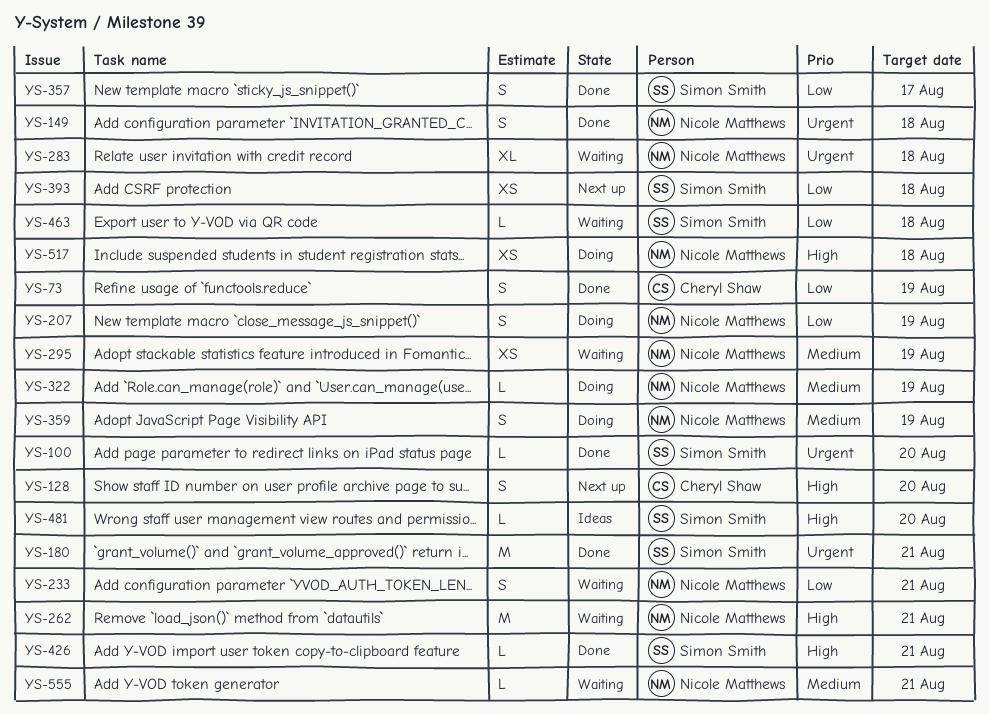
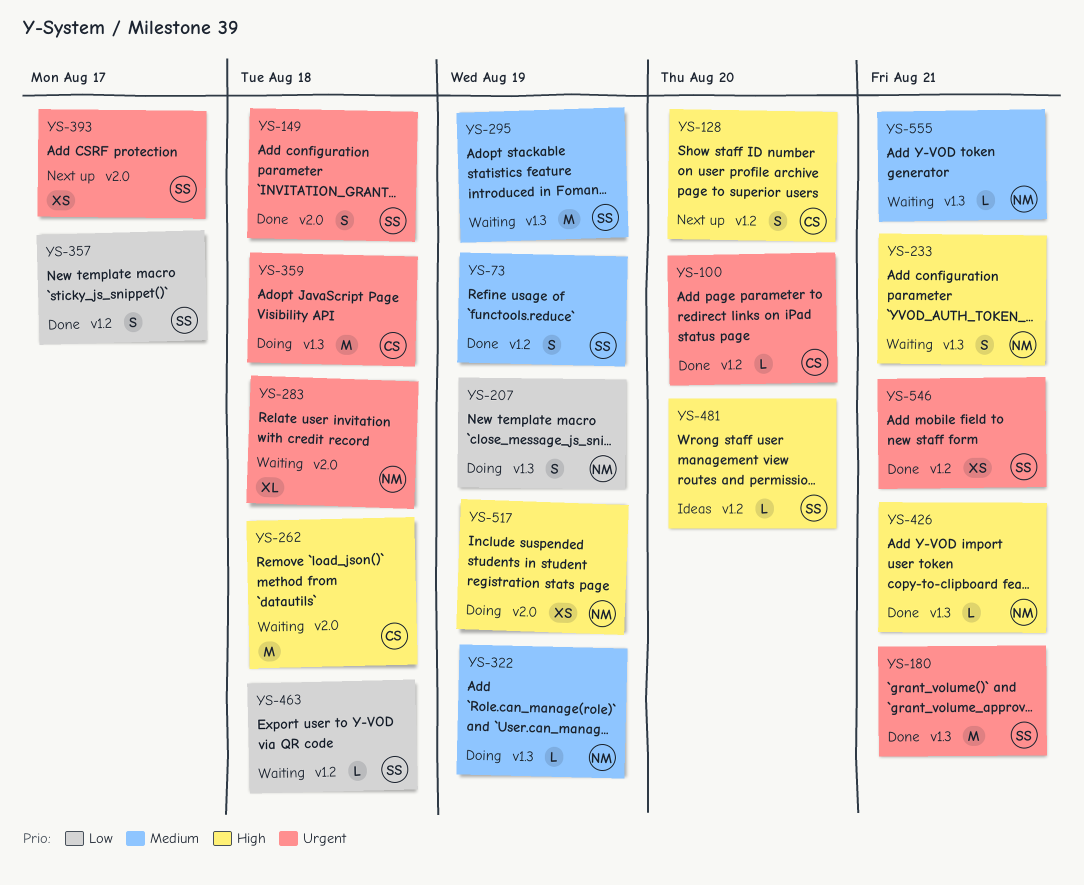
YS-73, owner: Cheryl Shaw -> Simon Smith
YS-73, priority: Low -> Medium
YS-100, owner: Simon Smith -> Cheryl Shaw
YS-149, owner: Nicole Matthews -> Simon Smith
YS-233, priority: Low -> High
YS-262, owner: Nicole Matthews -> Cheryl Shaw
YS-262, due: Aug 21 -> Aug 18
YS-295, owner: Nicole Matthews -> Simon Smith
YS-295, estimate: XS -> M
YS-359, owner: Nicole Matthews -> Cheryl Shaw
YS-359, priority: Medium -> Urgent
YS-359, estimate: S -> M
YS-359, due: Aug 19 -> Aug 18
YS-393, priority: Low -> Urgent
YS-393, due: Aug 18 -> Aug 17
YS-426, owner: Simon Smith -> Nicole Matthews
YS-517, due: Aug 18 -> Aug 19
YS-546: none -> present

